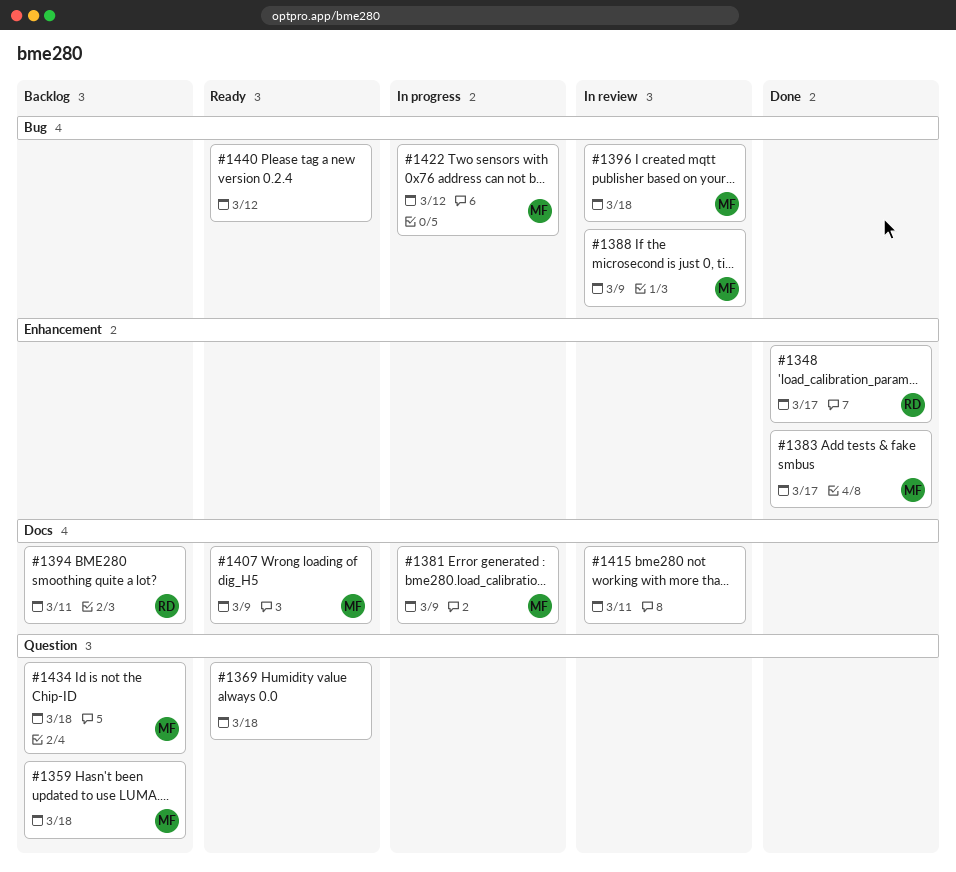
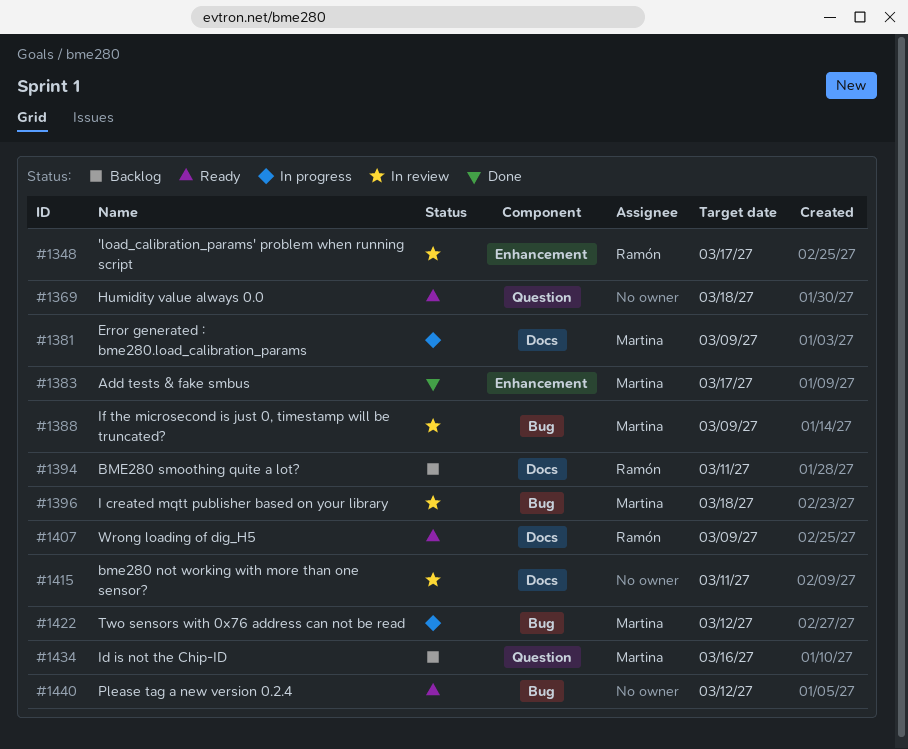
#1348, status: Done -> In review
#1359: present -> none
#1407, owner: Martina -> Ramón
#1434, due: Mar 18 -> Mar 16

